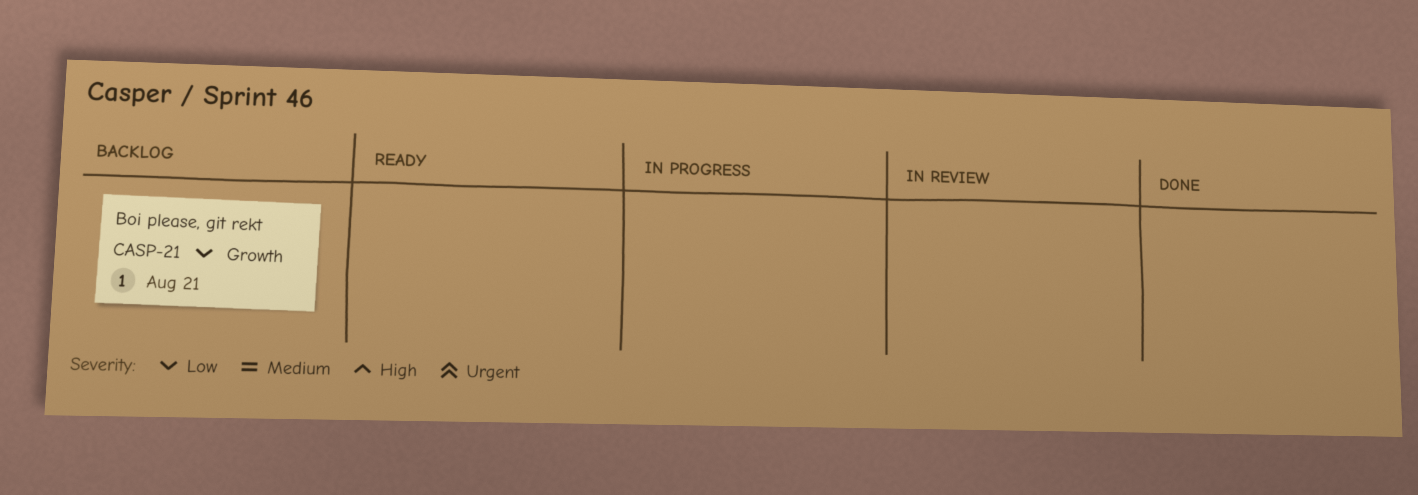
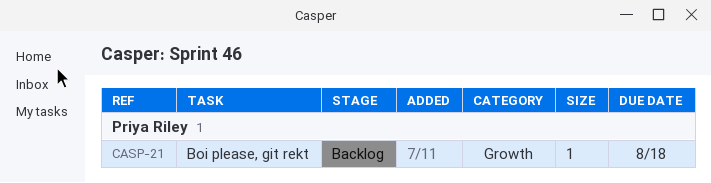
CASP-21, due: Aug 21 -> Aug 18

